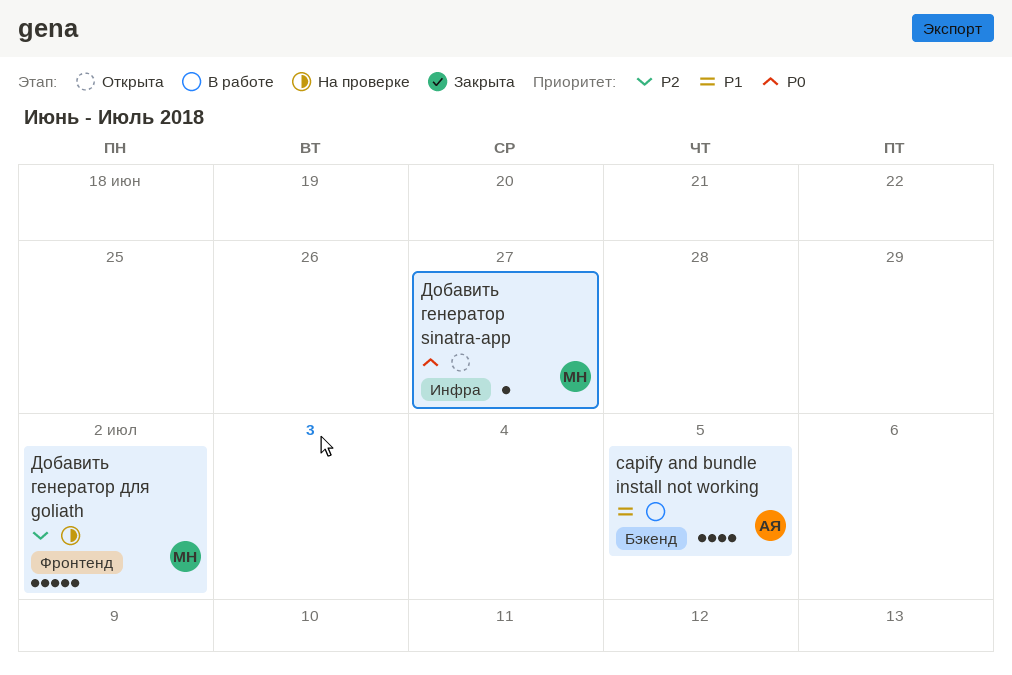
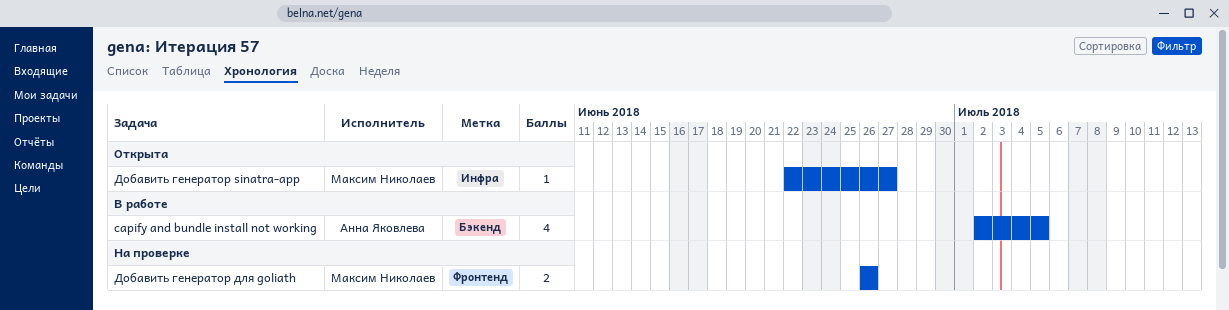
Добавить генератор для goliath, estimate: 5 -> 2
Добавить генератор для goliath, due: Jul 2 -> Jun 26

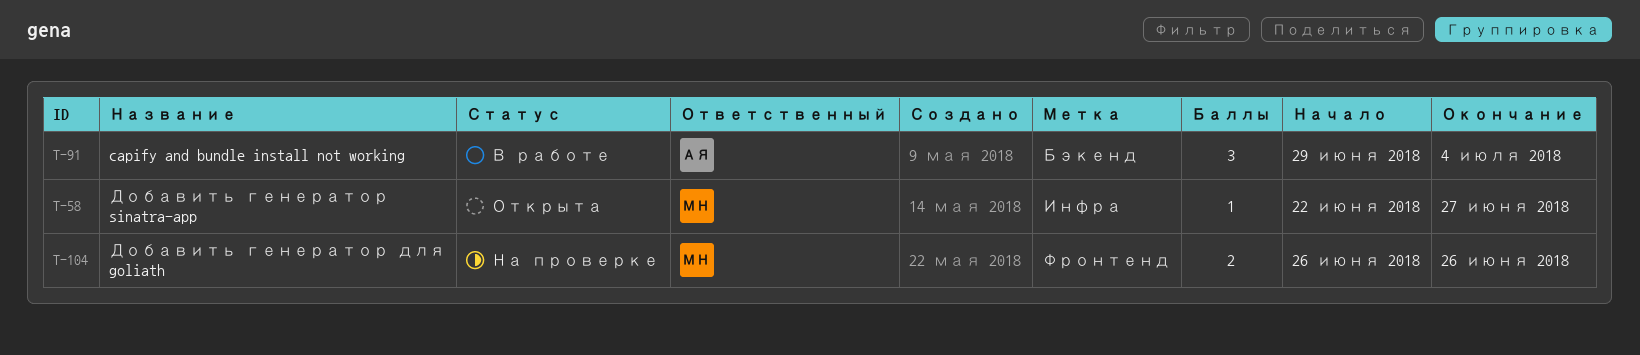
capify and bundle install not working, estimate: 4 -> 3
capify and bundle install not working, start: Jul 2 -> Jun 29
capify and bundle install not working, due: Jul 5 -> Jul 4

